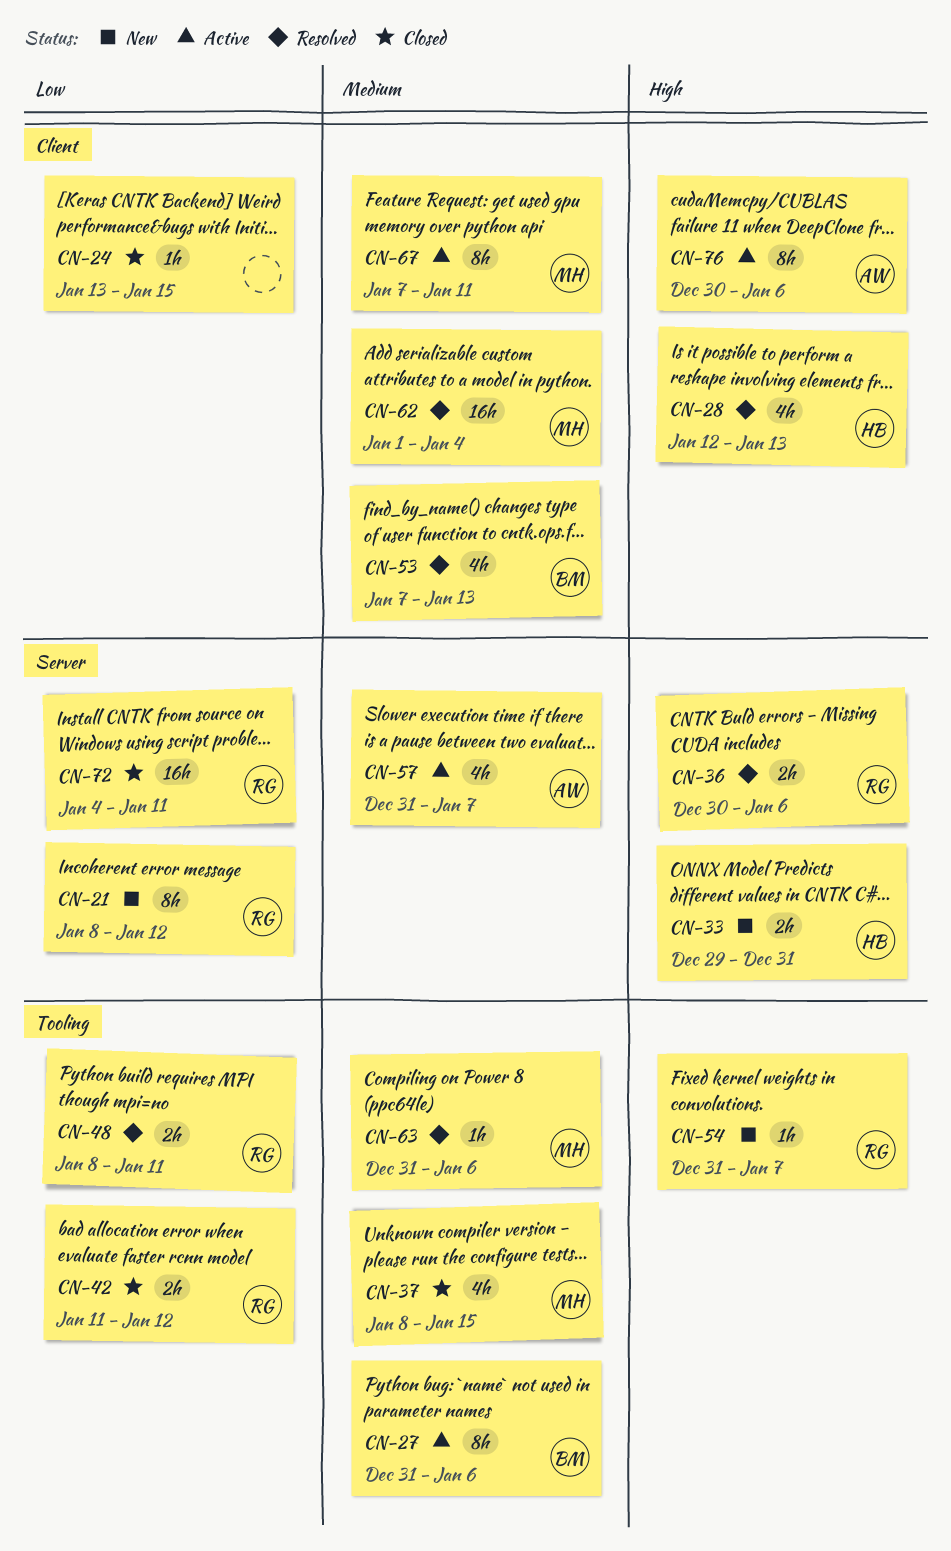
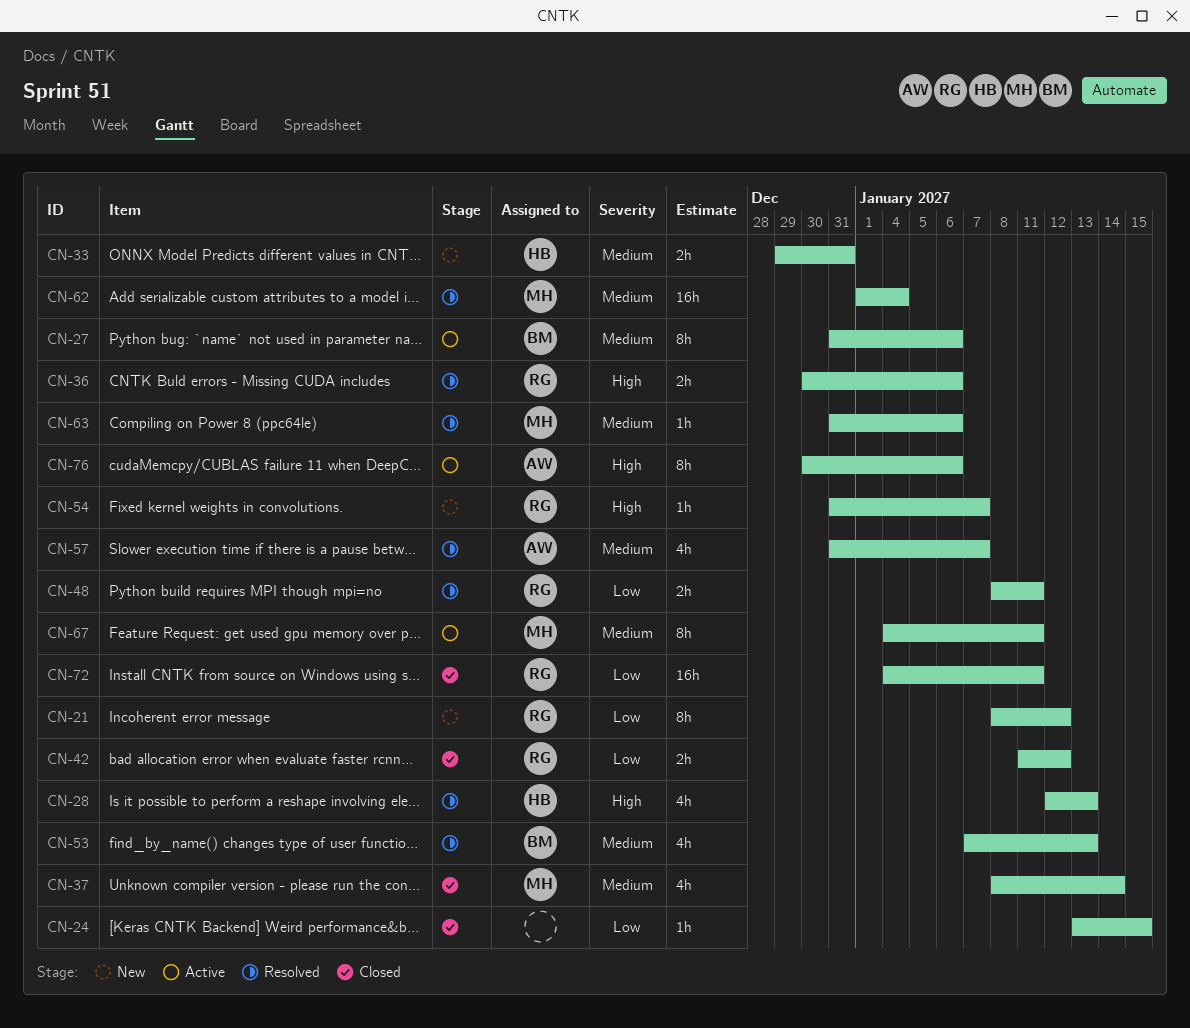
CN-33, priority: High -> Medium
CN-37, due: Jan 15 -> Jan 14
CN-57, status: Active -> Resolved
CN-67, start: Jan 7 -> Jan 4

